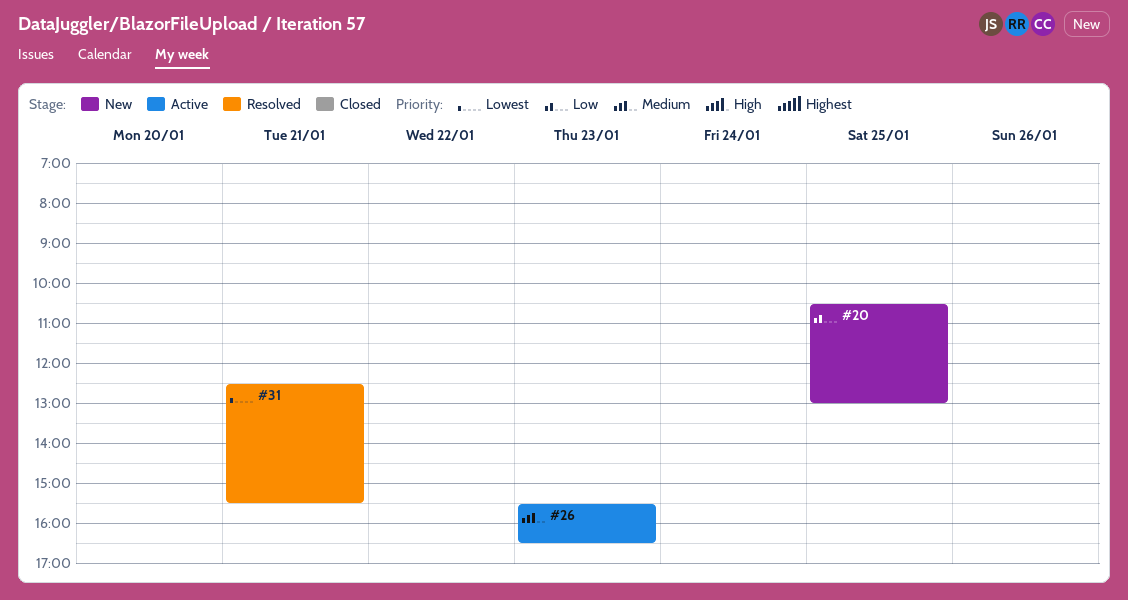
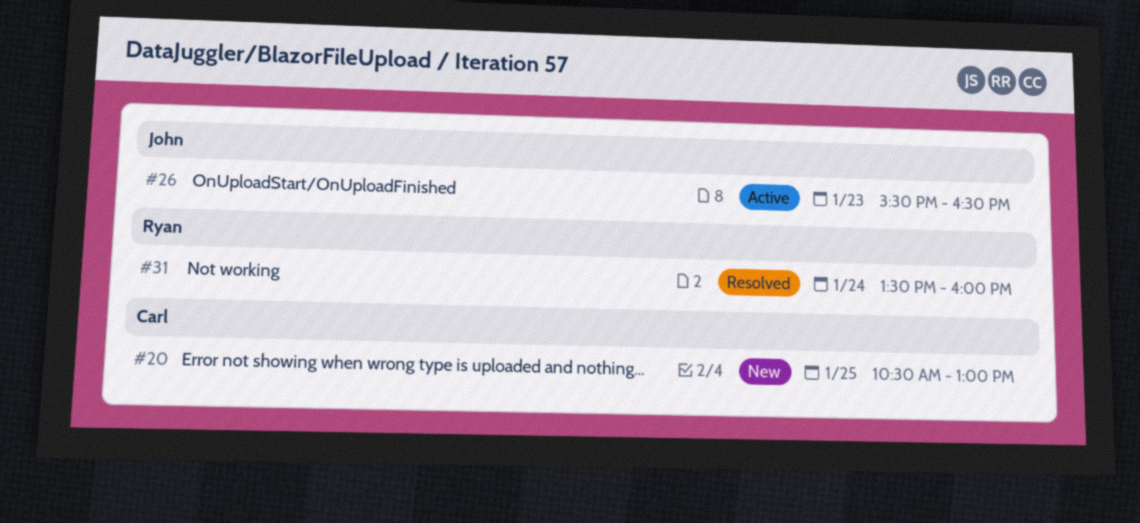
#31, day: Jan 21 -> Jan 24
#31, begins: 12:30 -> 13:30
#31, ends: 15:30 -> 16:00

